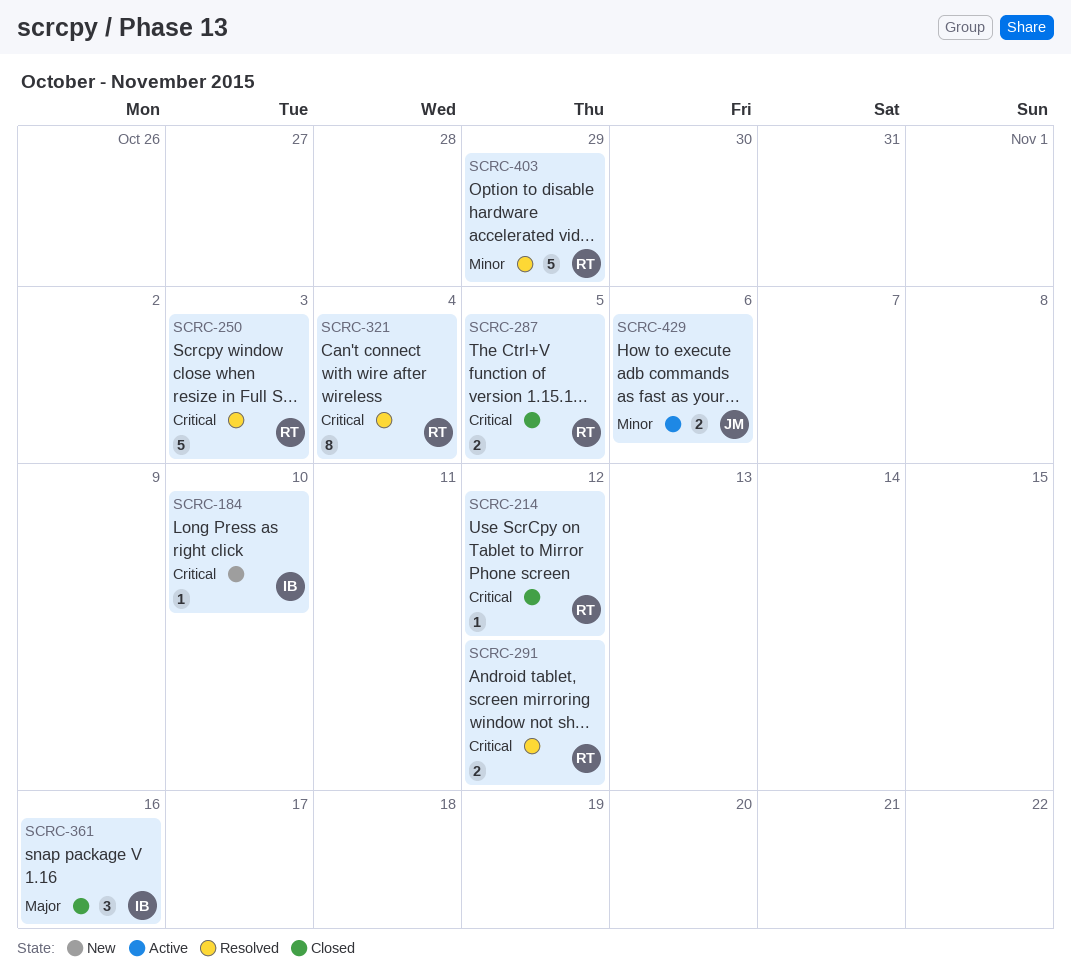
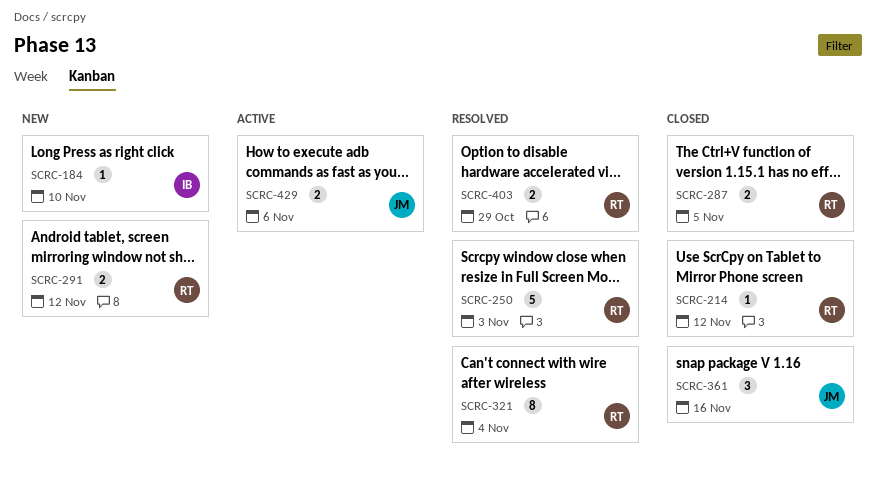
SCRC-291, status: Resolved -> New
SCRC-361, owner: IB -> JM
SCRC-403, estimate: 5 -> 2

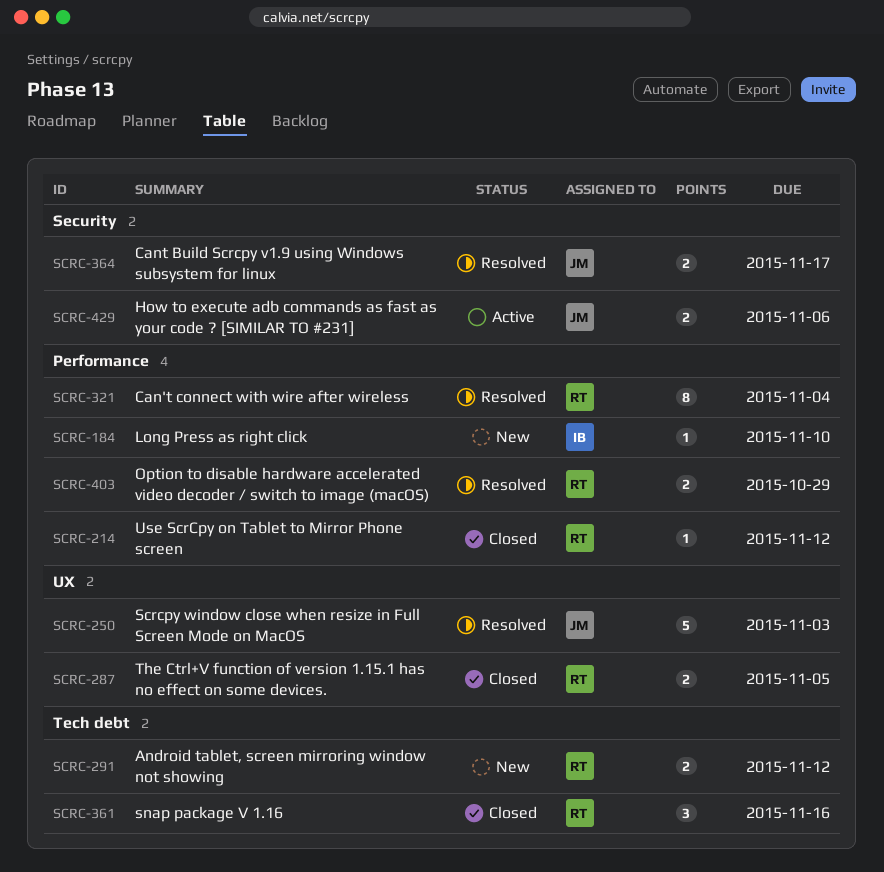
SCRC-250, owner: RT -> JM
SCRC-361, owner: JM -> RT
SCRC-364: none -> present

